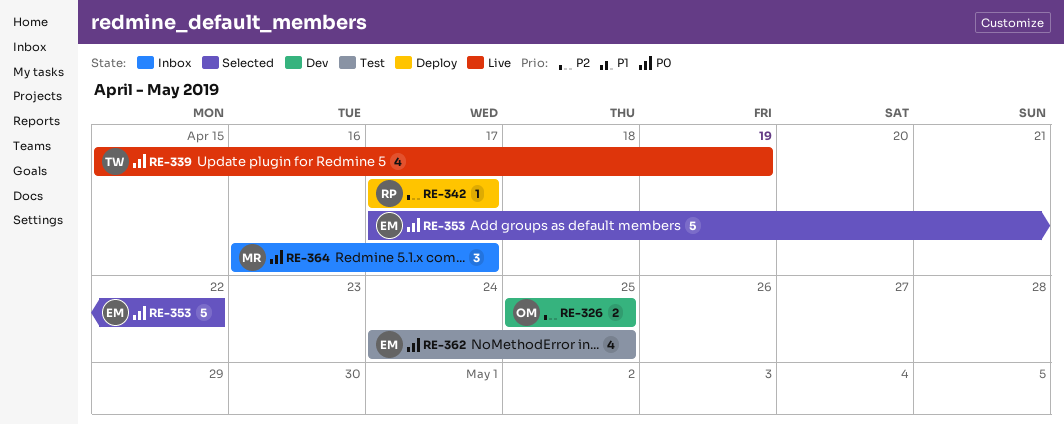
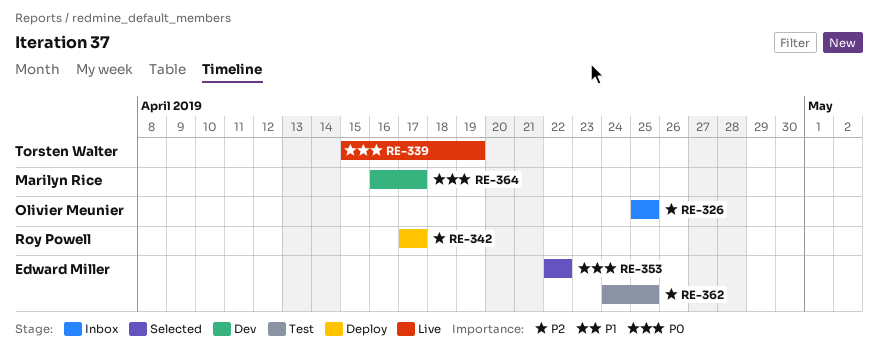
RE-326, status: Dev -> Inbox
RE-353, start: Apr 17 -> Apr 22
RE-362, priority: P0 -> P2
RE-364, status: Inbox -> Dev

